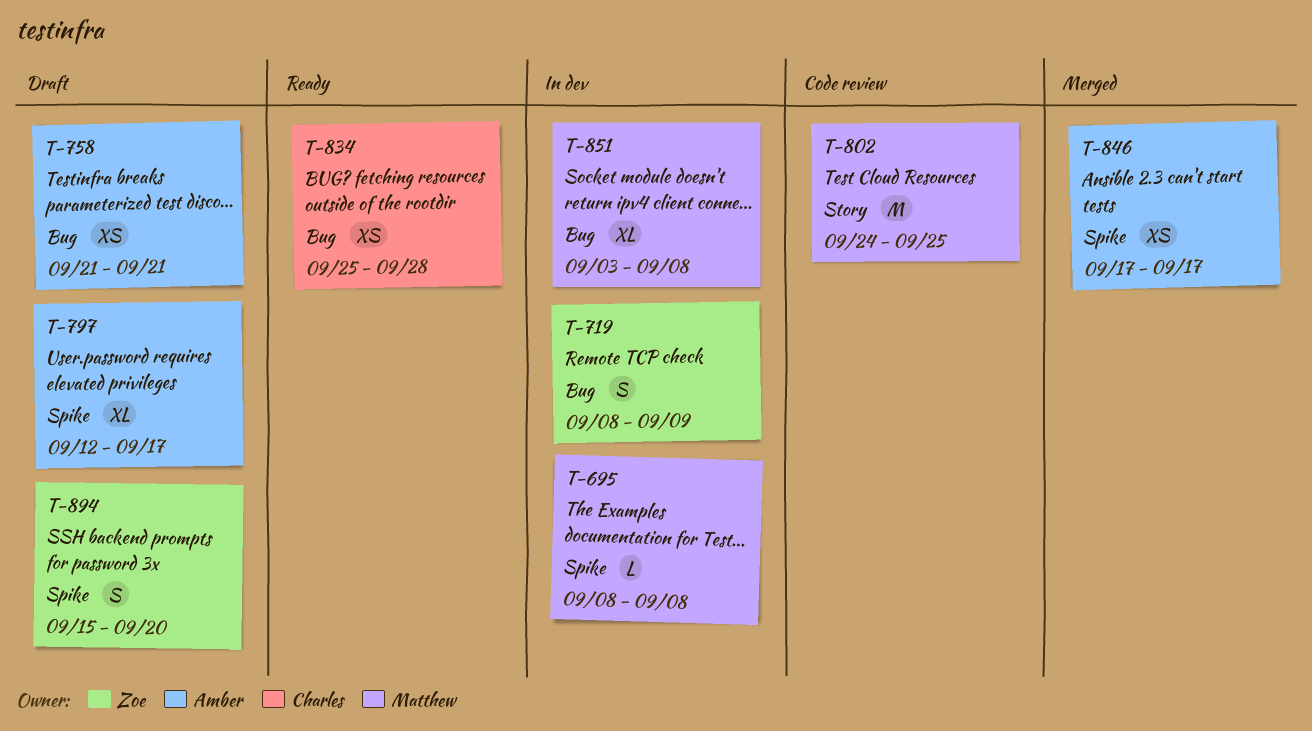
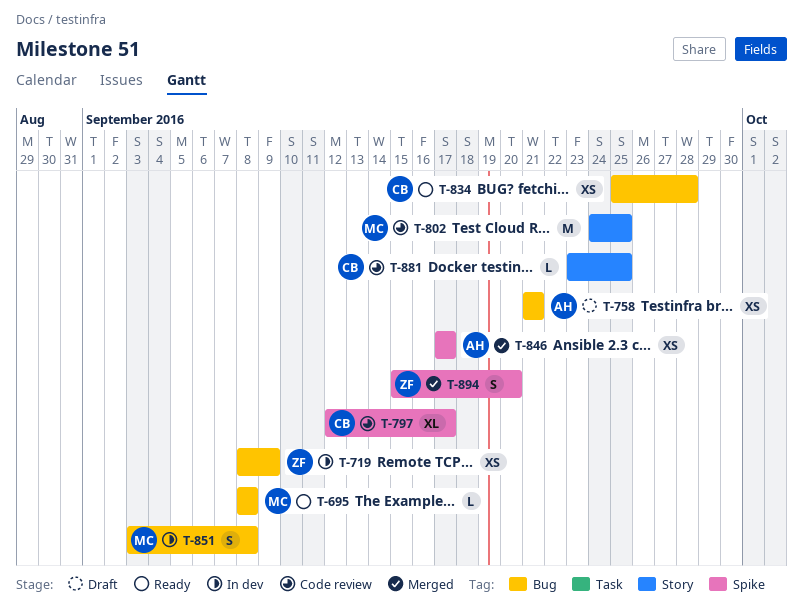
T-695, status: In dev -> Ready
T-695, label: Spike -> Bug
T-719, estimate: S -> XS
T-797, status: Draft -> Code review
T-797, owner: Amber -> Charles
T-851, estimate: XL -> S
T-881: none -> present
T-894, status: Draft -> Merged

